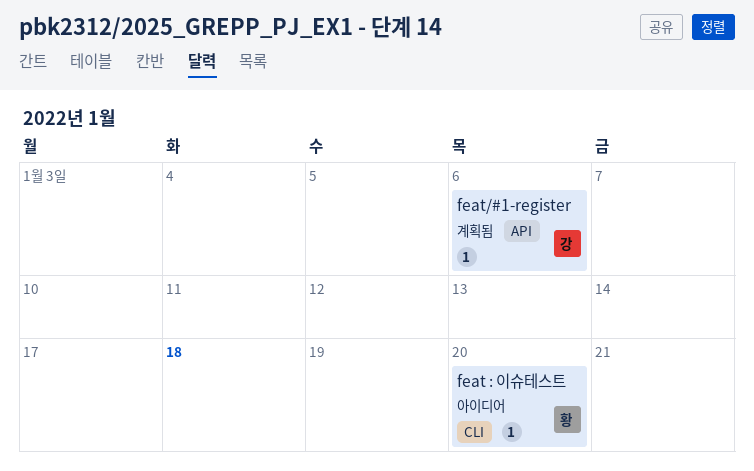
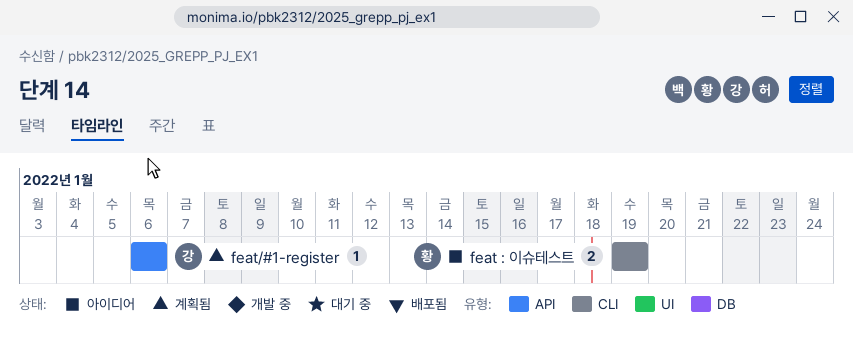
feat : 이슈테스트, estimate: 1 -> 2
feat : 이슈테스트, due: Jan 20 -> Jan 19

